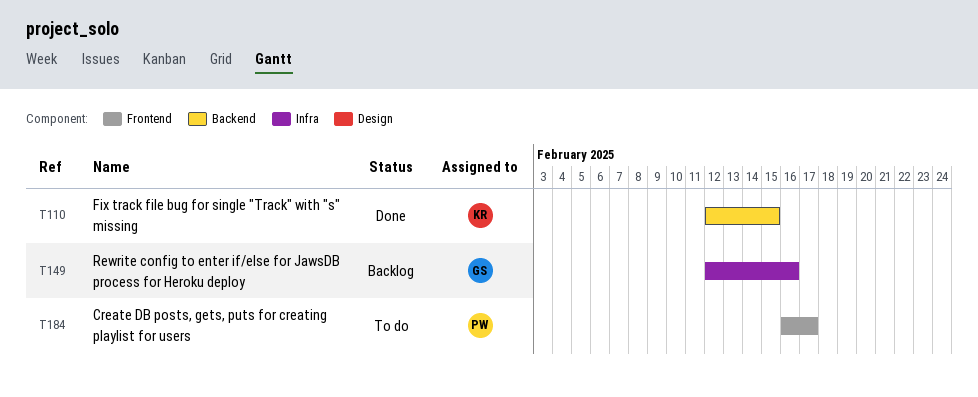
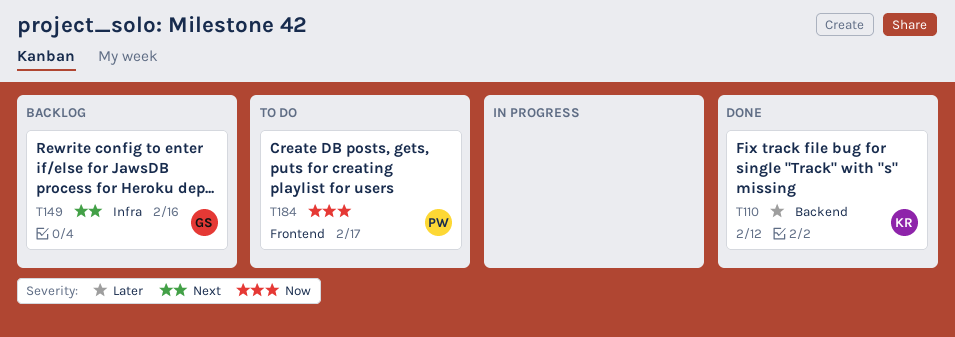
T110, due: Feb 15 -> Feb 12

